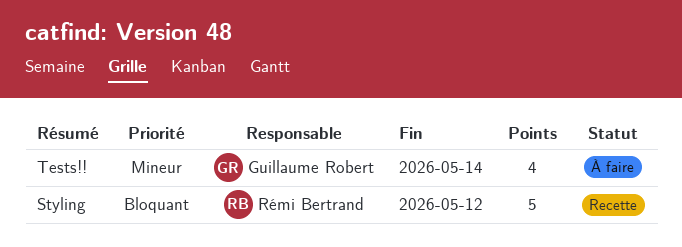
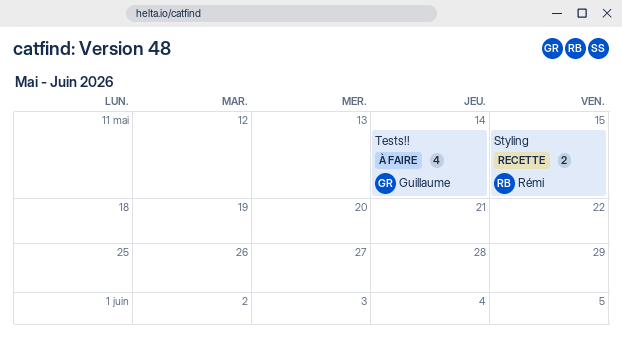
Styling, estimate: 5 -> 2
Styling, due: May 12 -> May 15

